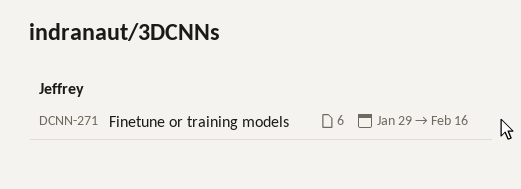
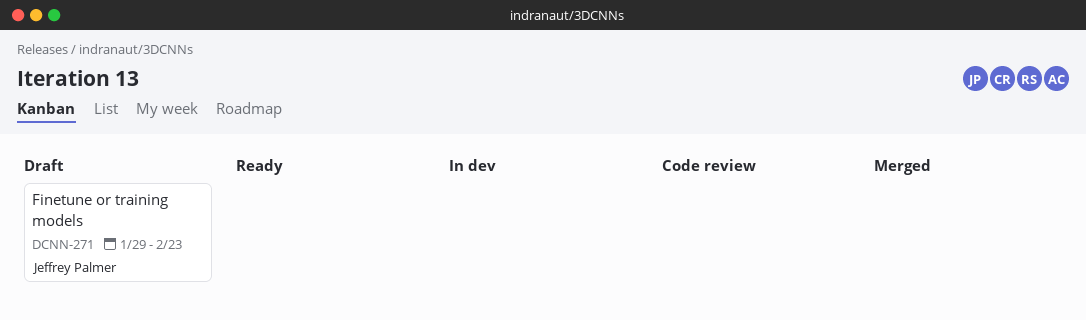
DCNN-271, due: Feb 16 -> Feb 23

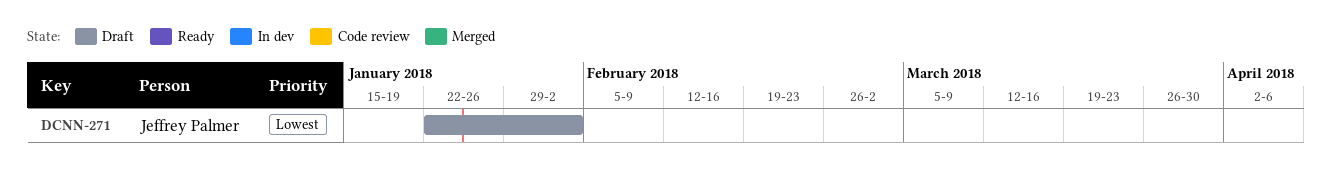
DCNN-271, start: Jan 29 -> Jan 22
DCNN-271, due: Feb 23 -> Feb 2

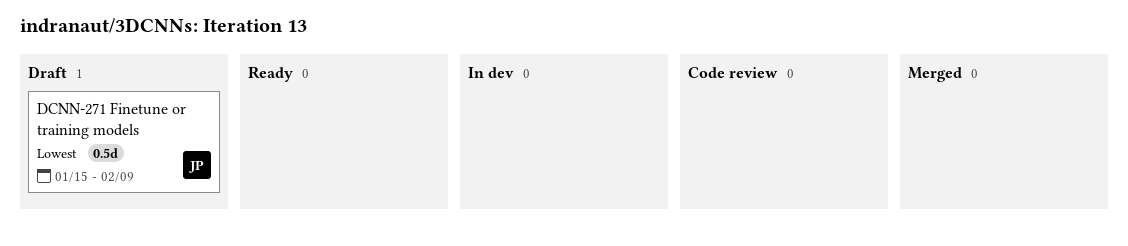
DCNN-271, start: Jan 22 -> Jan 15
DCNN-271, due: Feb 2 -> Feb 9

